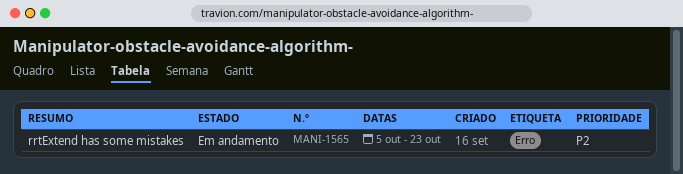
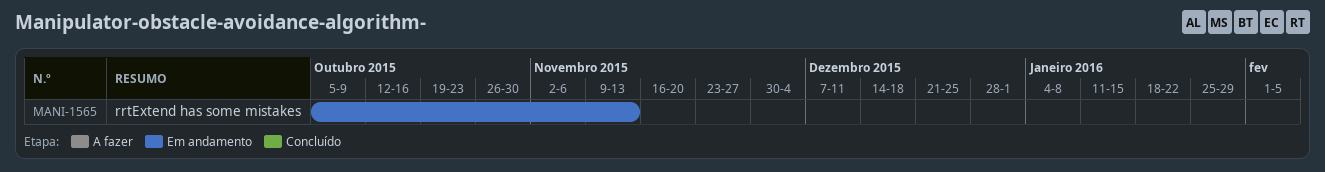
MANI-1565, due: Oct 23 -> Nov 13

